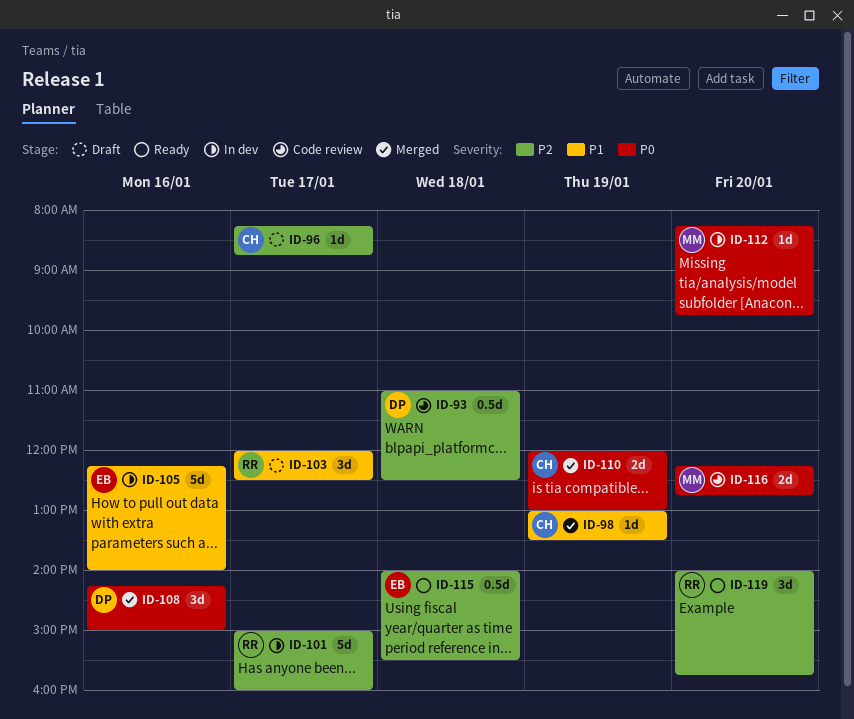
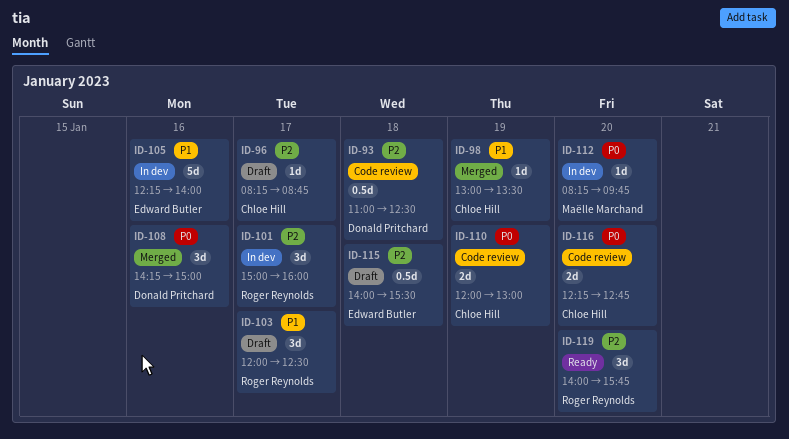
ID-101, estimate: 5d -> 3d
ID-110, status: Merged -> Code review
ID-115, status: Ready -> Draft
ID-116, owner: Maëlle Marchand -> Chloe Hill

